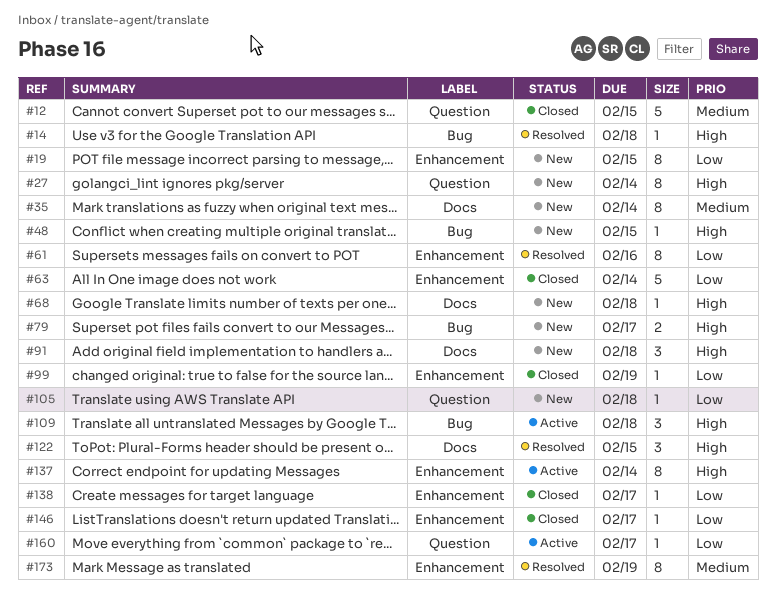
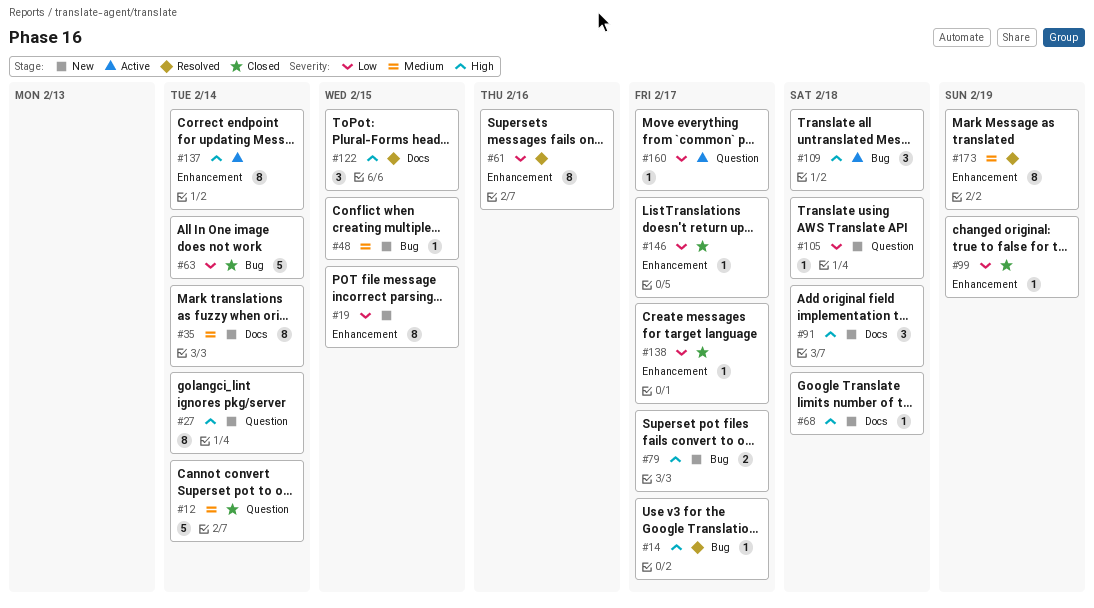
#12, due: Feb 15 -> Feb 14
#14, due: Feb 18 -> Feb 17
#48, priority: High -> Medium
#63, label: Enhancement -> Bug

